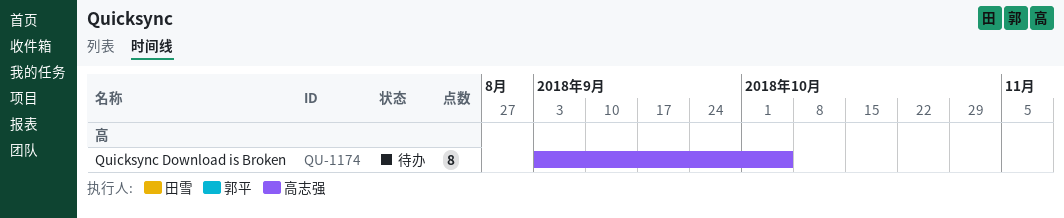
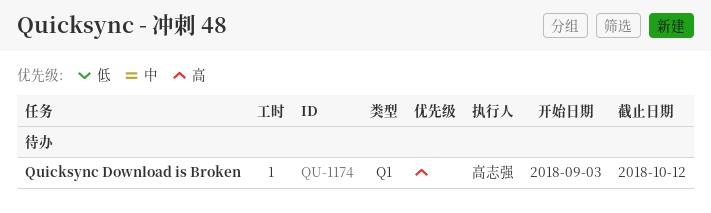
QU-1174, estimate: 8 -> 1
QU-1174, due: Oct 5 -> Oct 12

